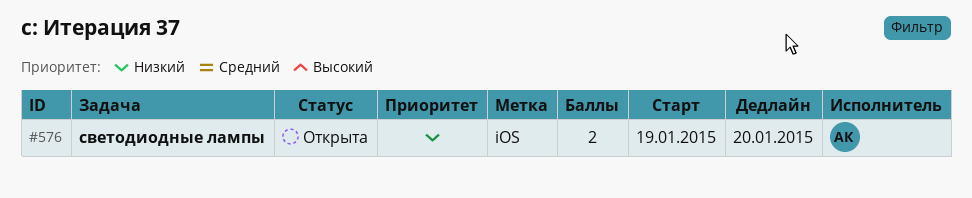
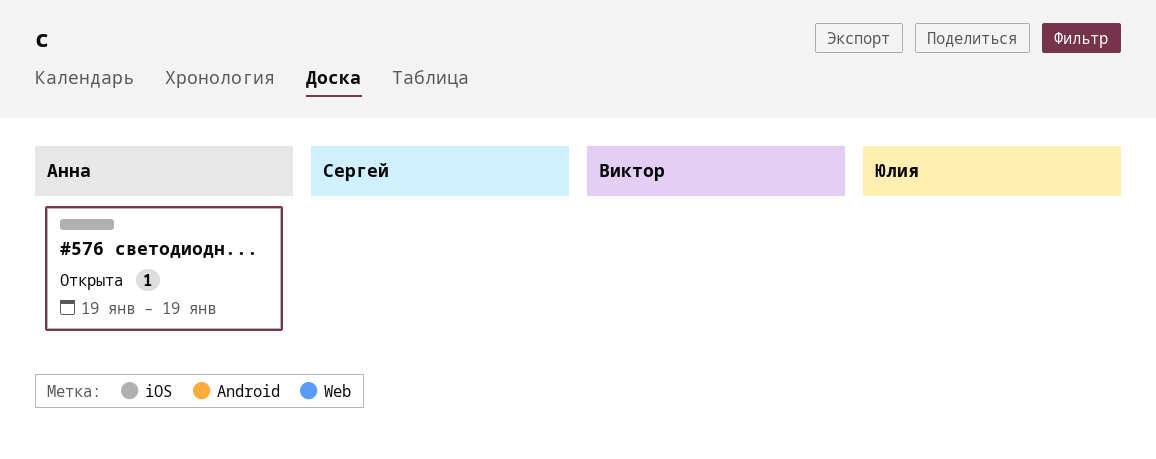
#576, estimate: 2 -> 1
#576, due: Jan 20 -> Jan 19

